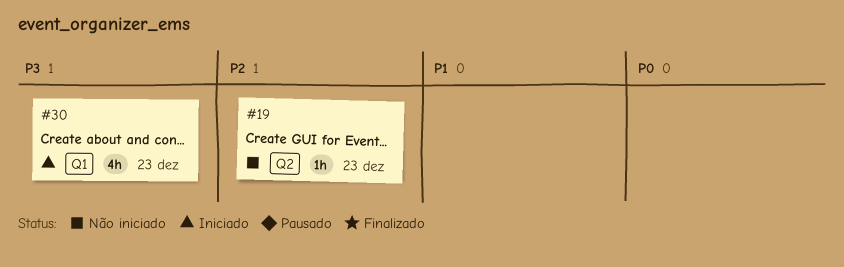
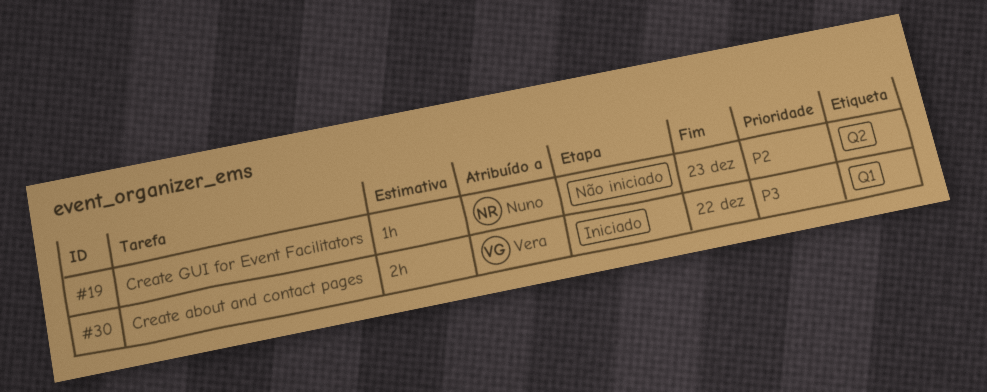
#30, estimate: 4h -> 2h
#30, due: Dec 23 -> Dec 22

